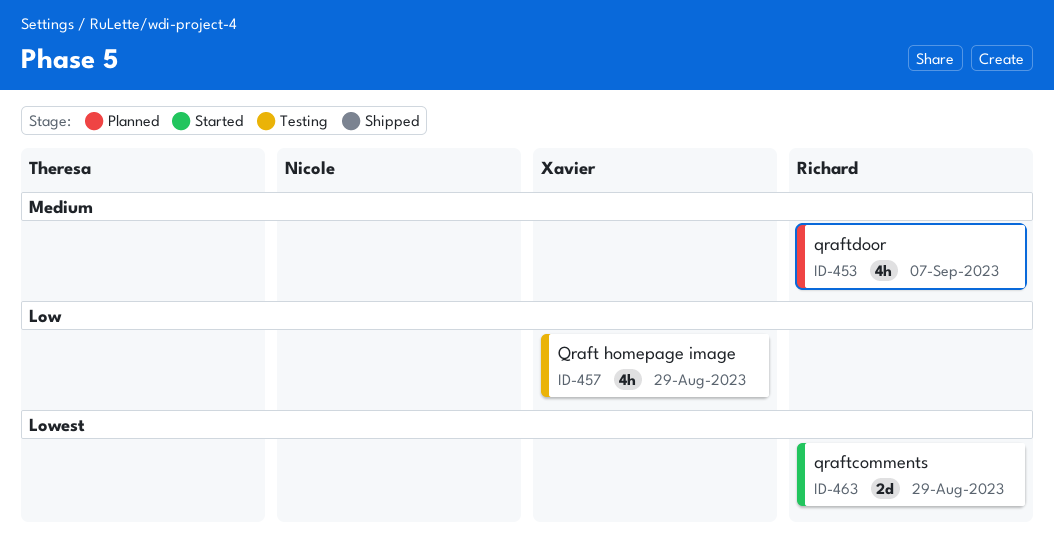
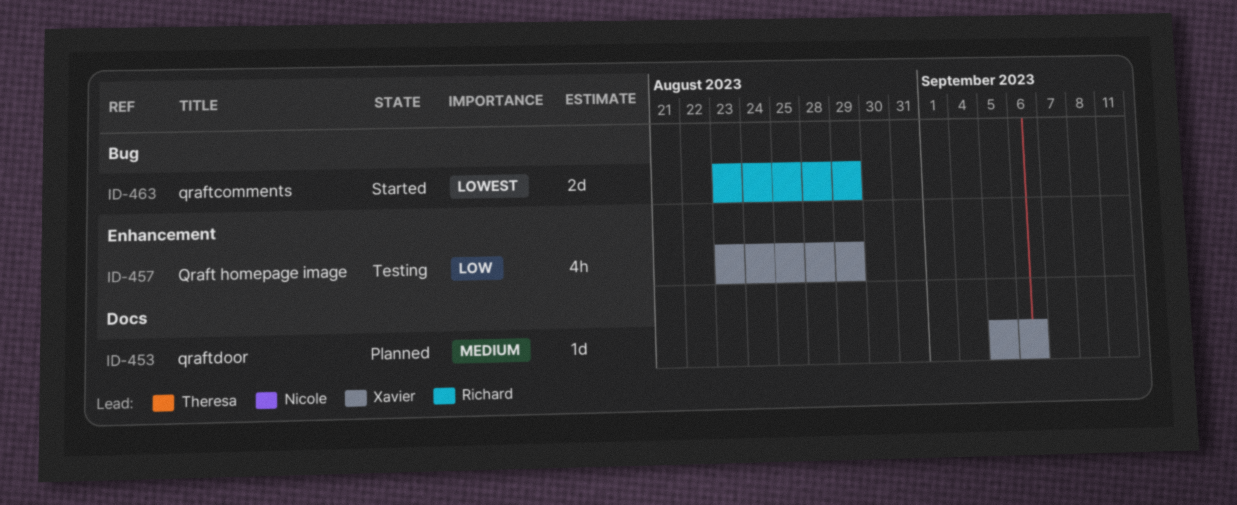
ID-453, owner: Richard -> Xavier
ID-453, estimate: 4h -> 1d
ID-453, due: Sep 7 -> Sep 6

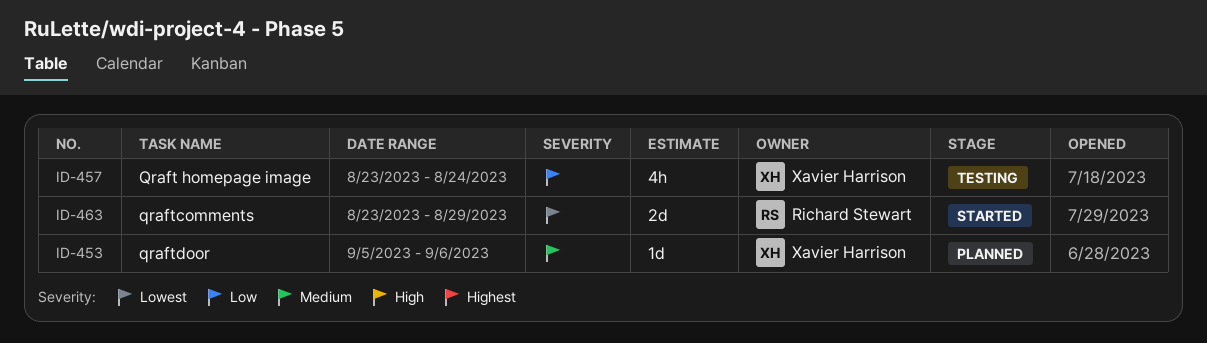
ID-457, due: Aug 29 -> Aug 24

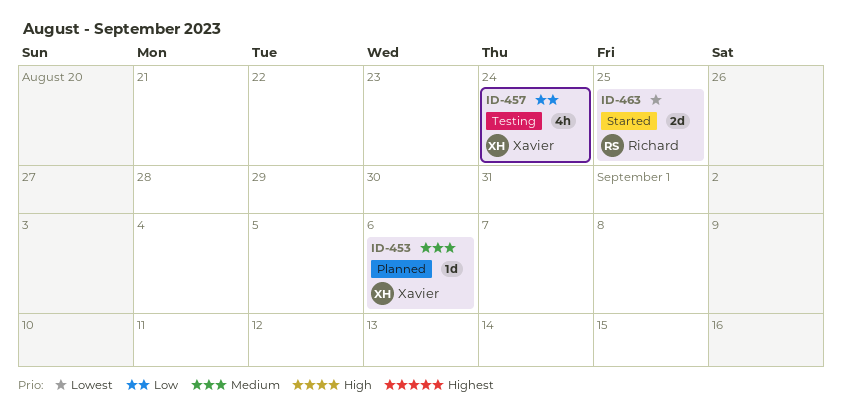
ID-463, due: Aug 29 -> Aug 25

